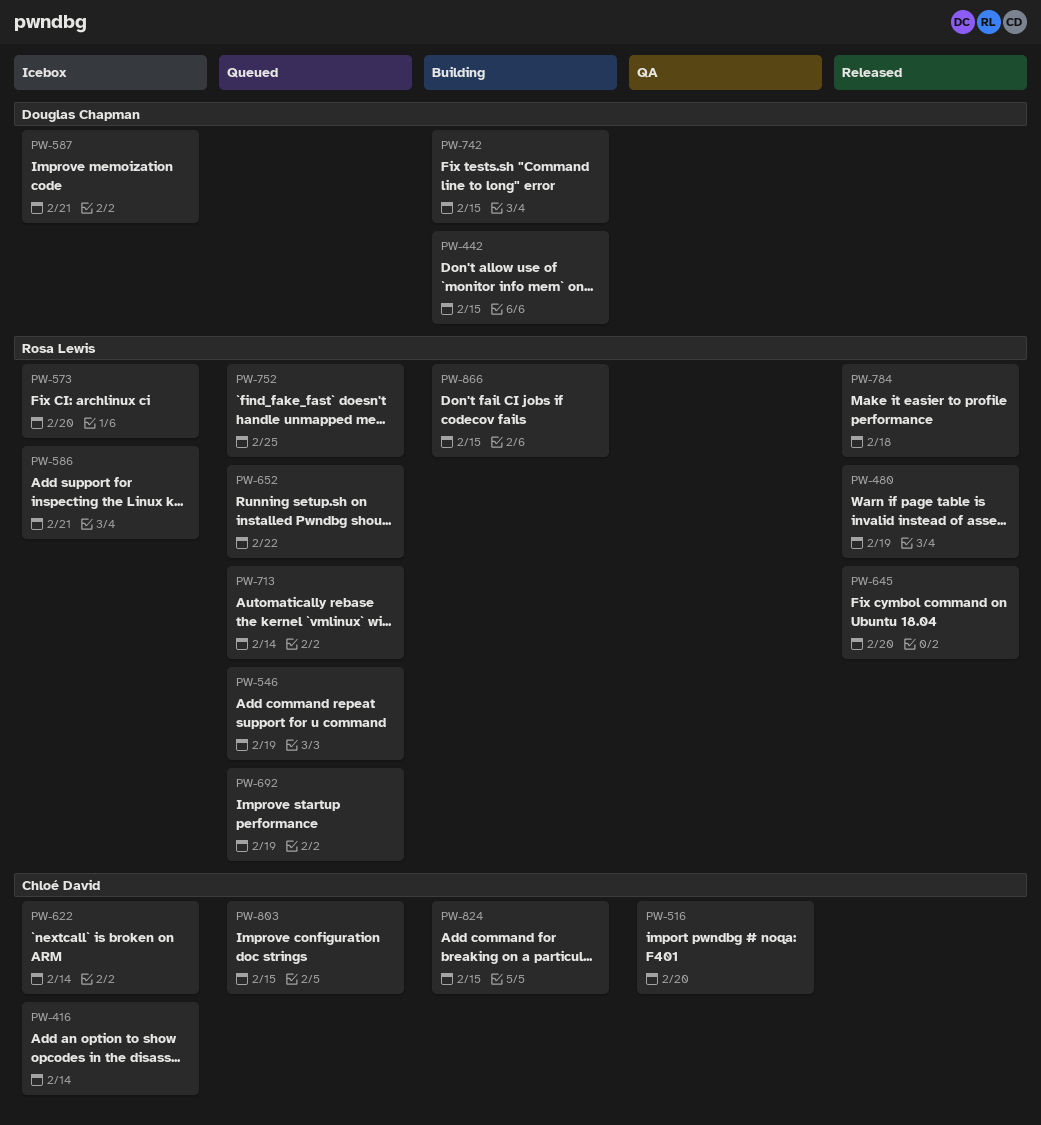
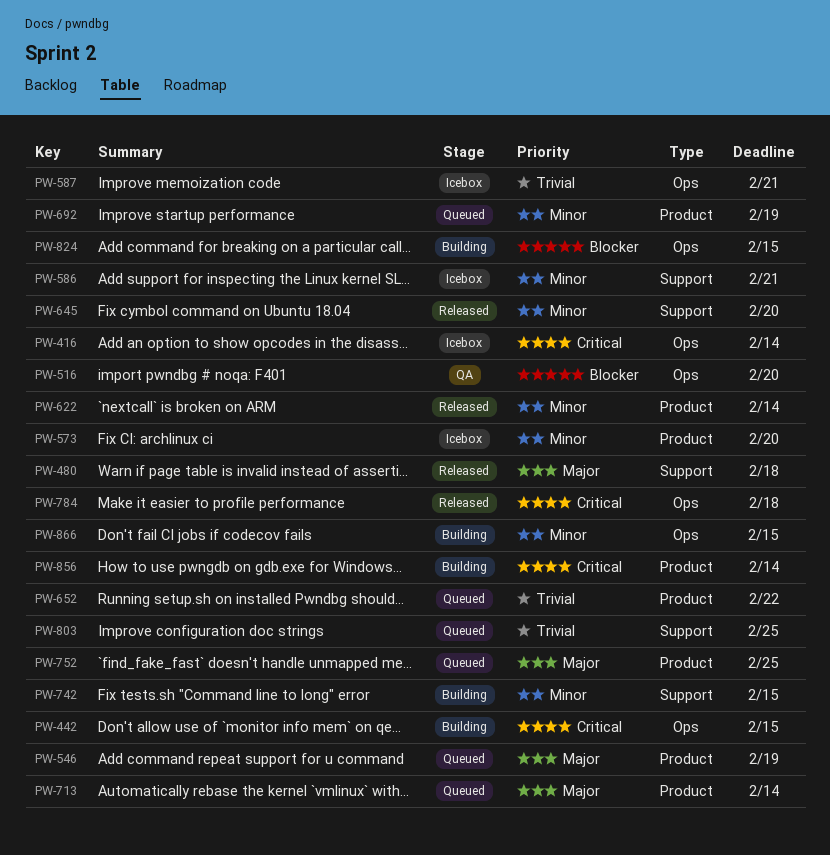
PW-480, due: Feb 19 -> Feb 18
PW-622, status: Icebox -> Released
PW-803, due: Feb 15 -> Feb 25
PW-856: none -> present

